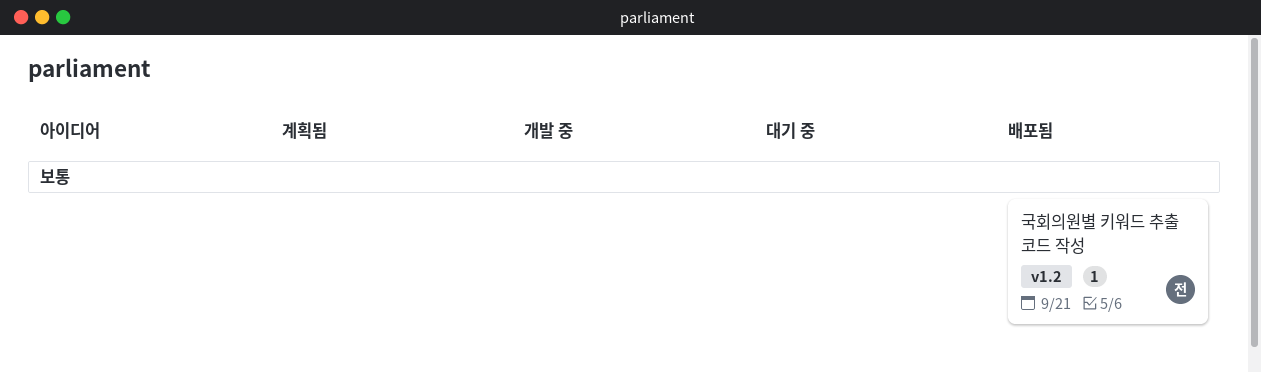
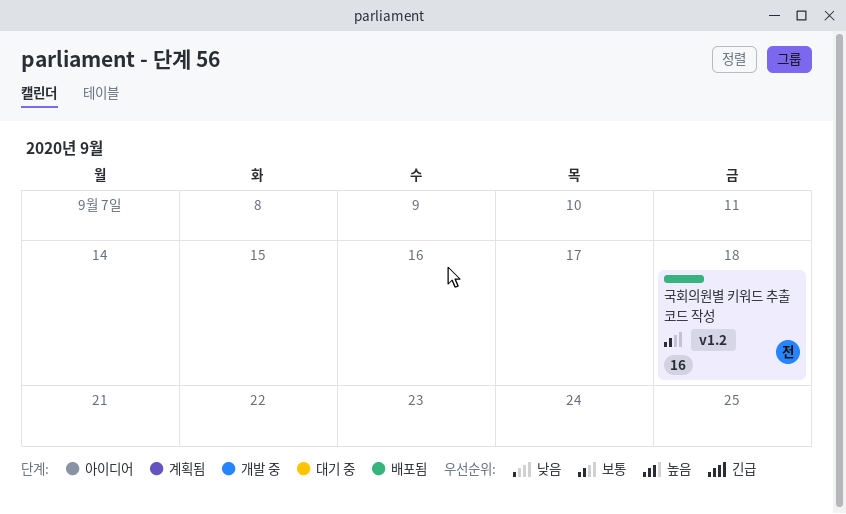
국회의원별 키워드 추출 코드 작성, estimate: 1 -> 16
국회의원별 키워드 추출 코드 작성, due: Sep 21 -> Sep 18

